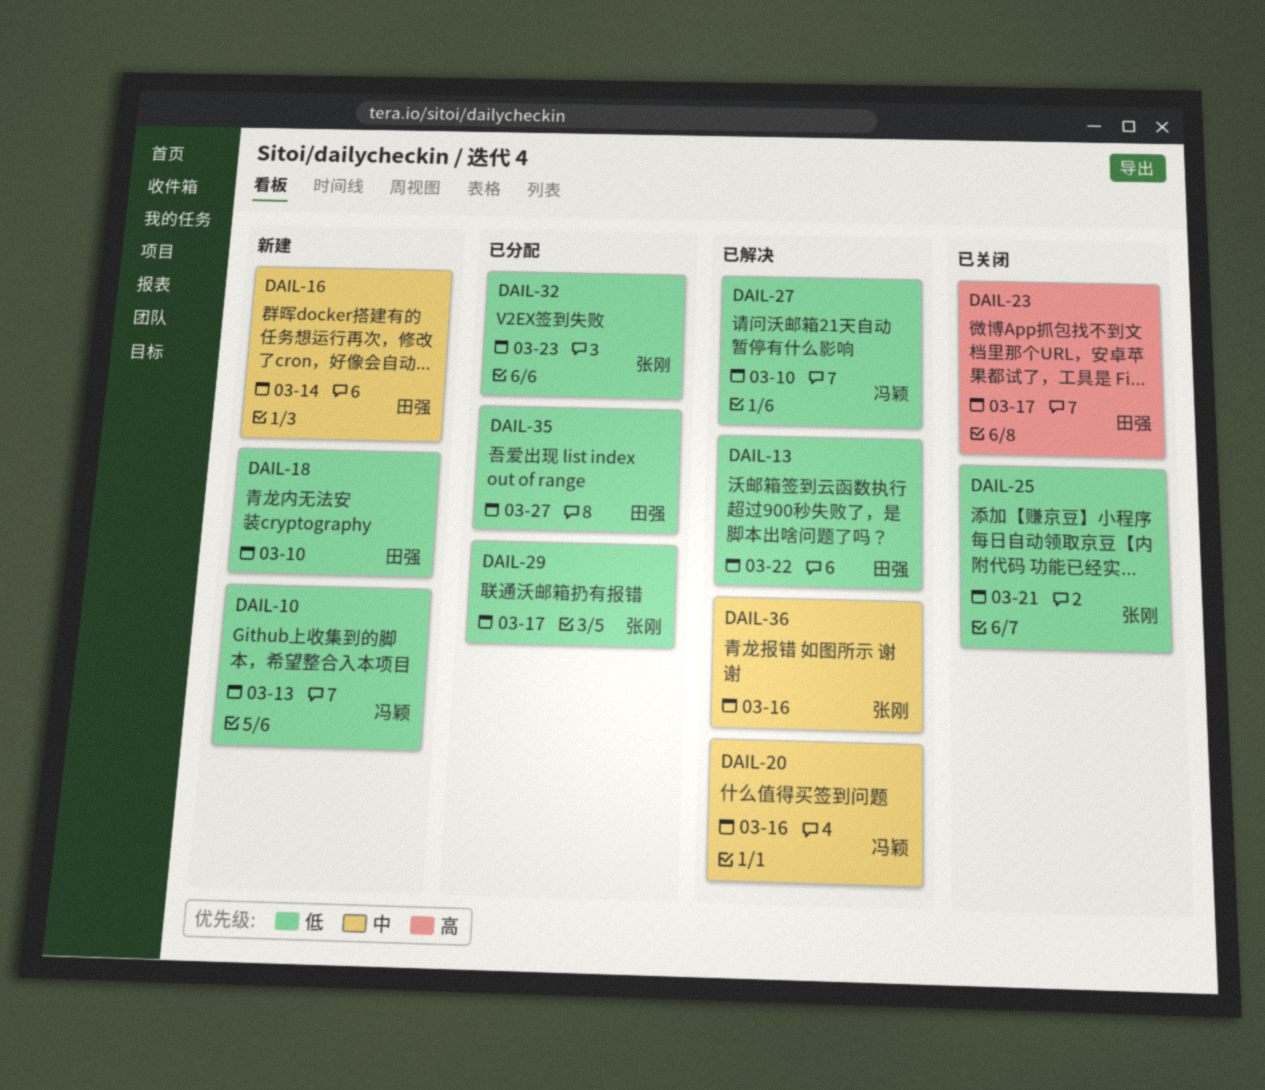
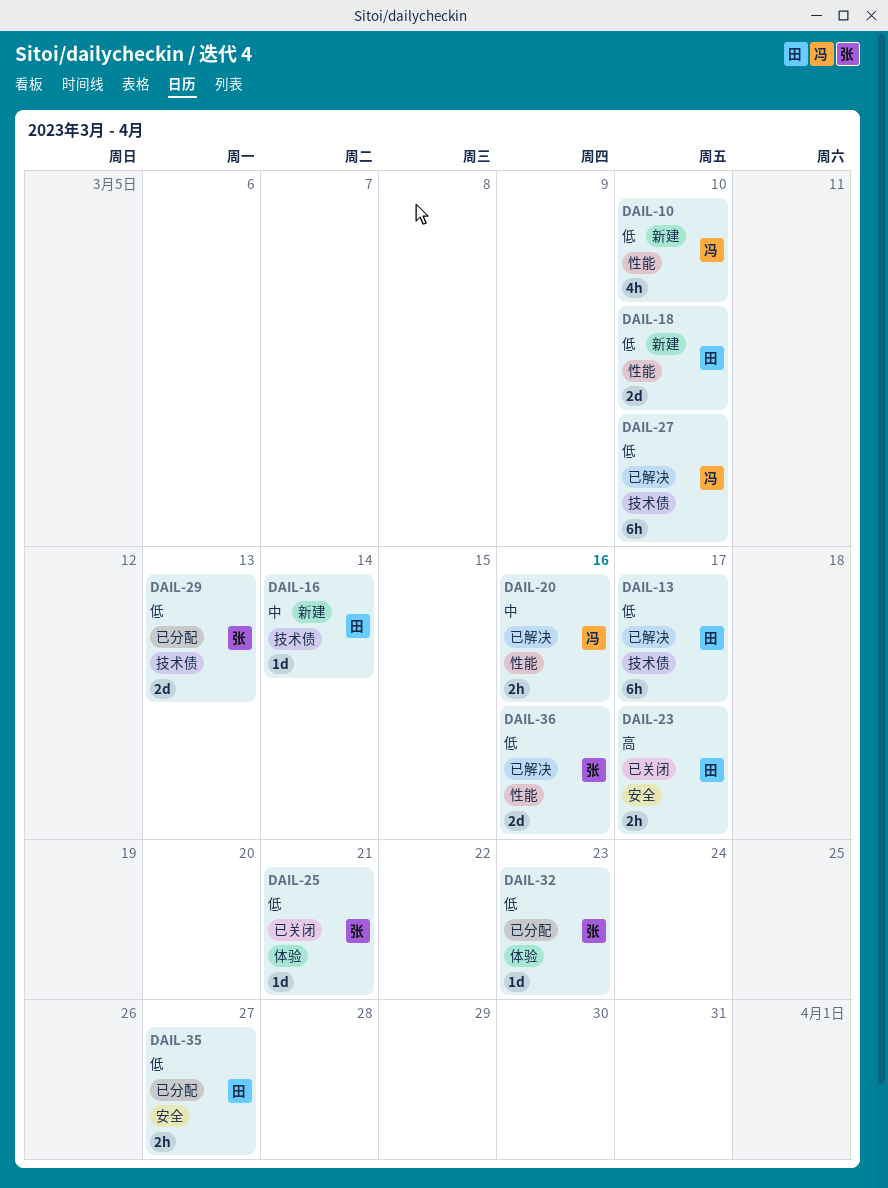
DAIL-10, due: Mar 13 -> Mar 10
DAIL-13, due: Mar 22 -> Mar 17
DAIL-29, due: Mar 17 -> Mar 13
DAIL-36, priority: 中 -> 低

